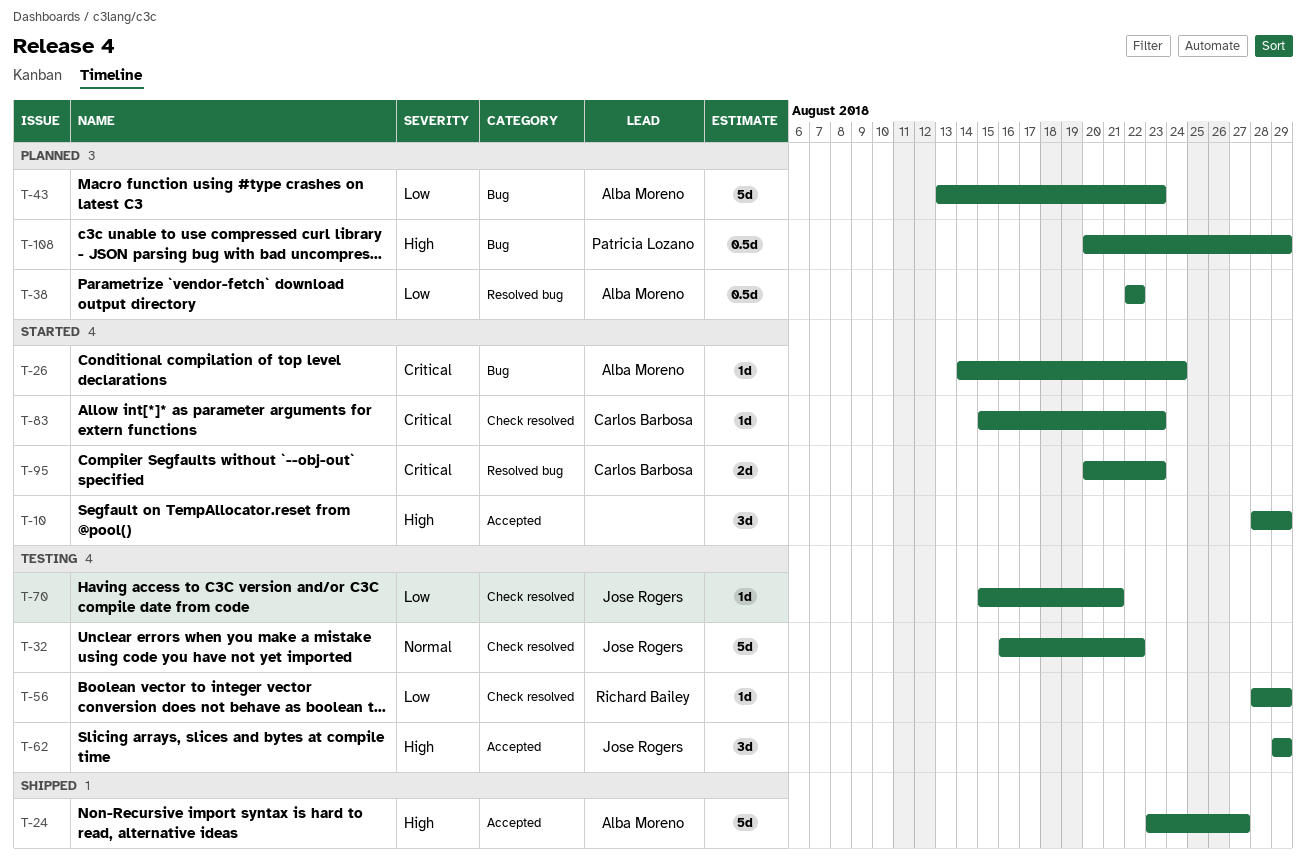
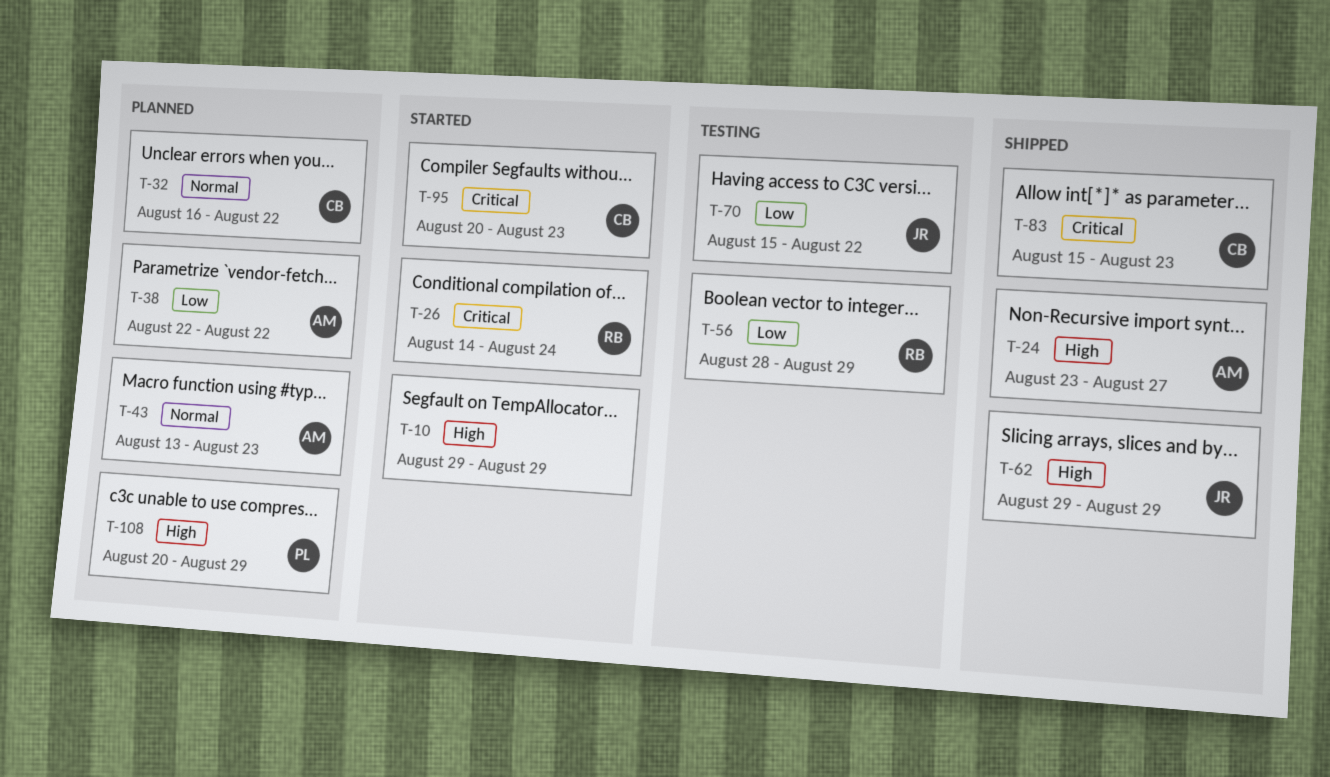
T-10, start: Aug 28 -> Aug 29
T-26, owner: Alba Moreno -> Richard Bailey
T-32, status: Testing -> Planned
T-32, owner: Jose Rogers -> Carlos Barbosa
T-43, priority: Low -> Normal
T-62, status: Testing -> Shipped
T-70, due: Aug 21 -> Aug 22
T-83, status: Started -> Shipped

